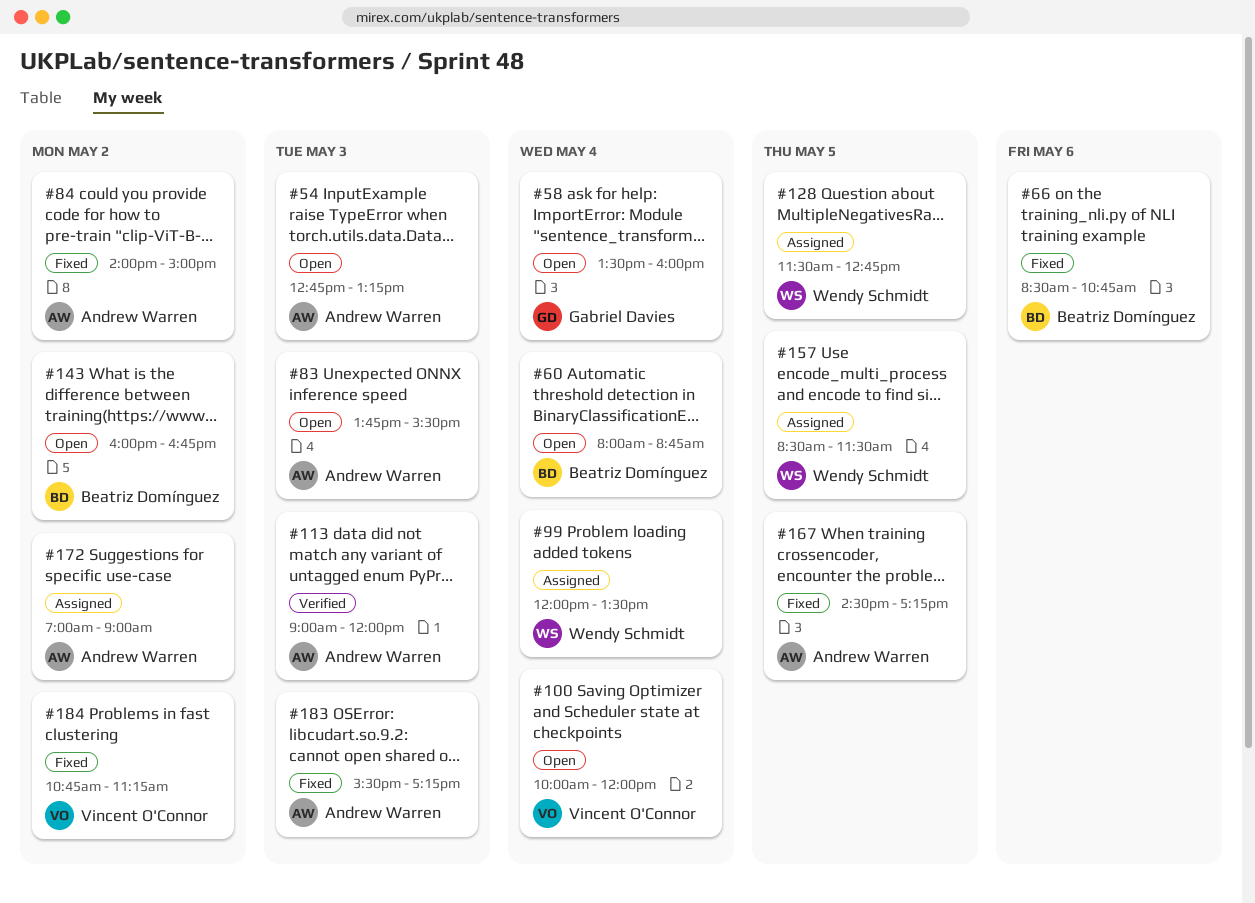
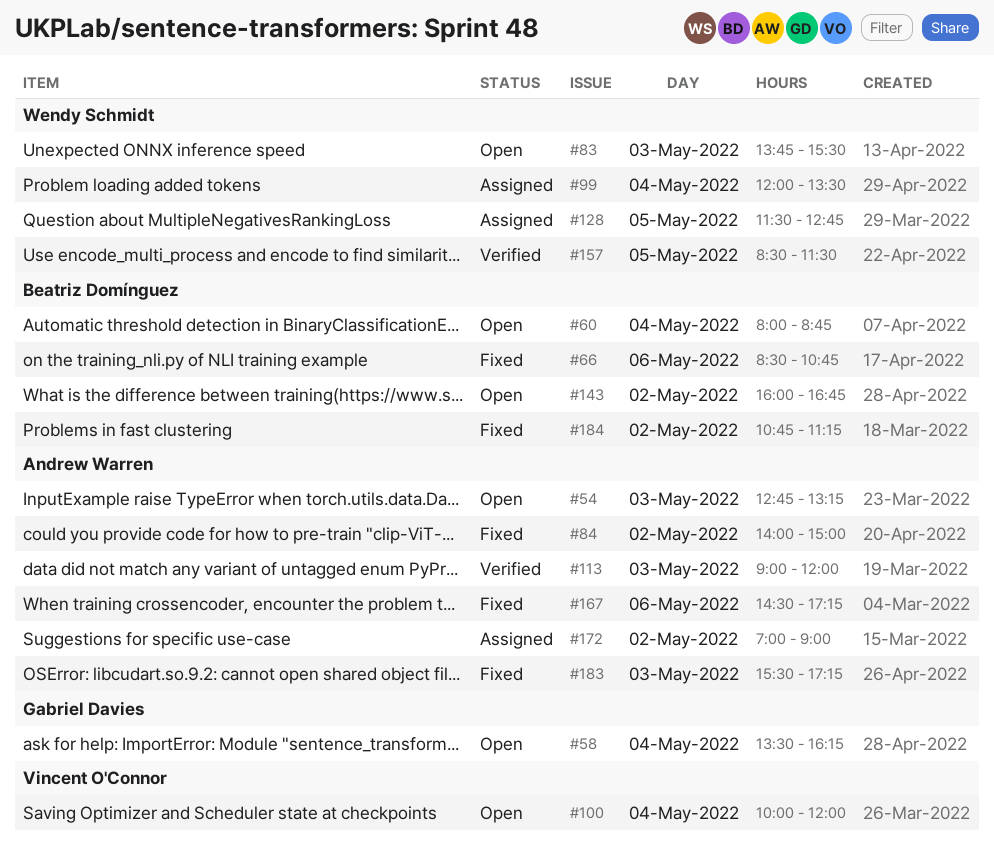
#58, ends: 16:00 -> 16:15
#83, owner: Andrew Warren -> Wendy Schmidt
#157, status: Assigned -> Verified
#167, day: May 5 -> May 6
#184, owner: Vincent O'Connor -> Beatriz Domínguez

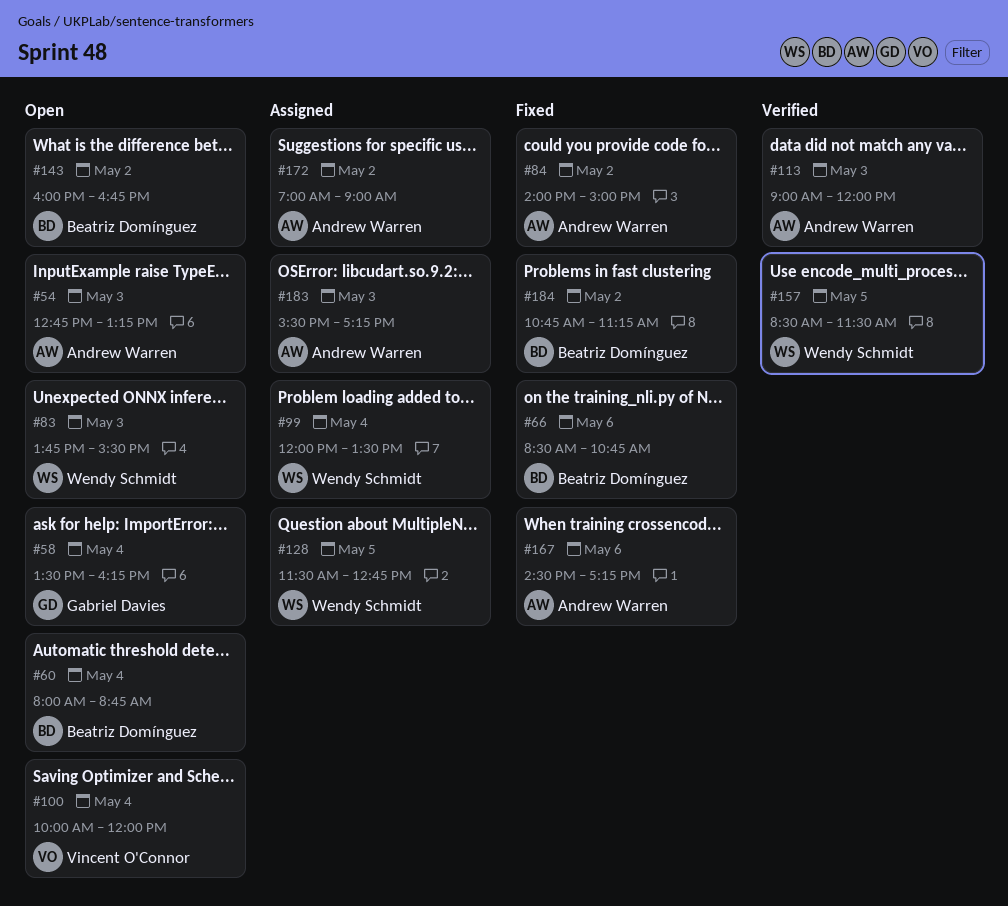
#183, status: Fixed -> Assigned

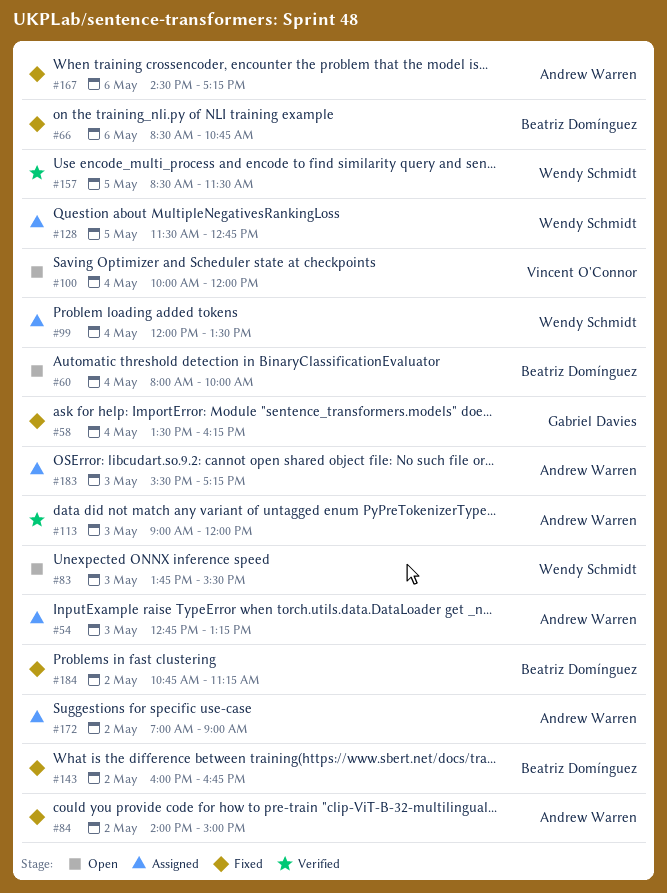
#54, status: Open -> Assigned
#58, status: Open -> Fixed
#60, ends: 08:45 -> 10:00
#143, status: Open -> Fixed

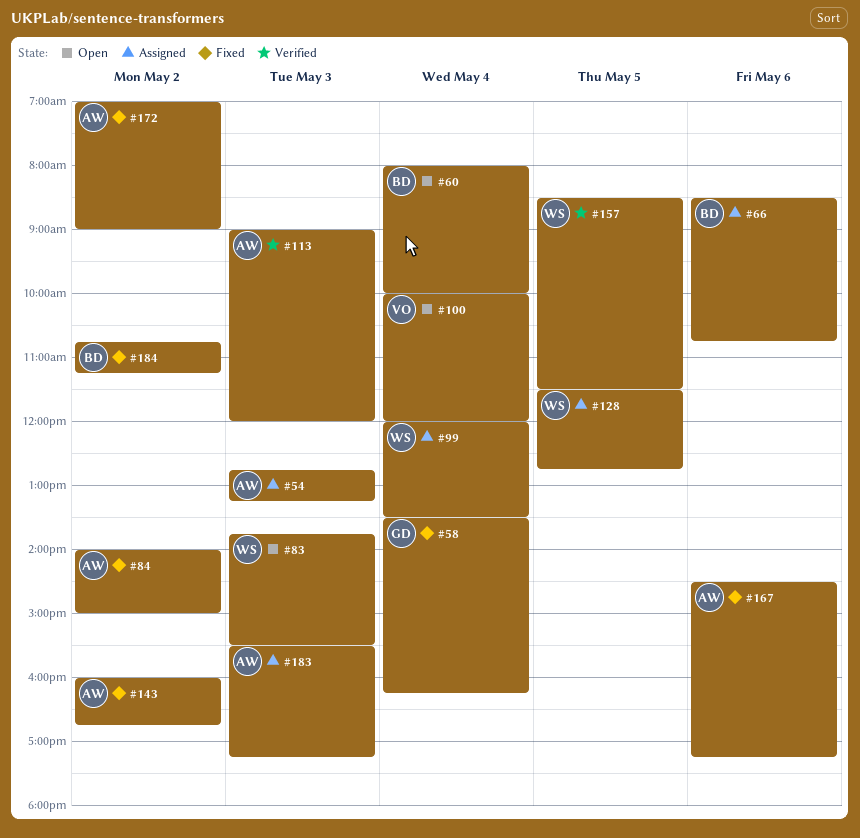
#66, status: Fixed -> Assigned
#143, owner: Beatriz Domínguez -> Andrew Warren
#172, status: Assigned -> Fixed

